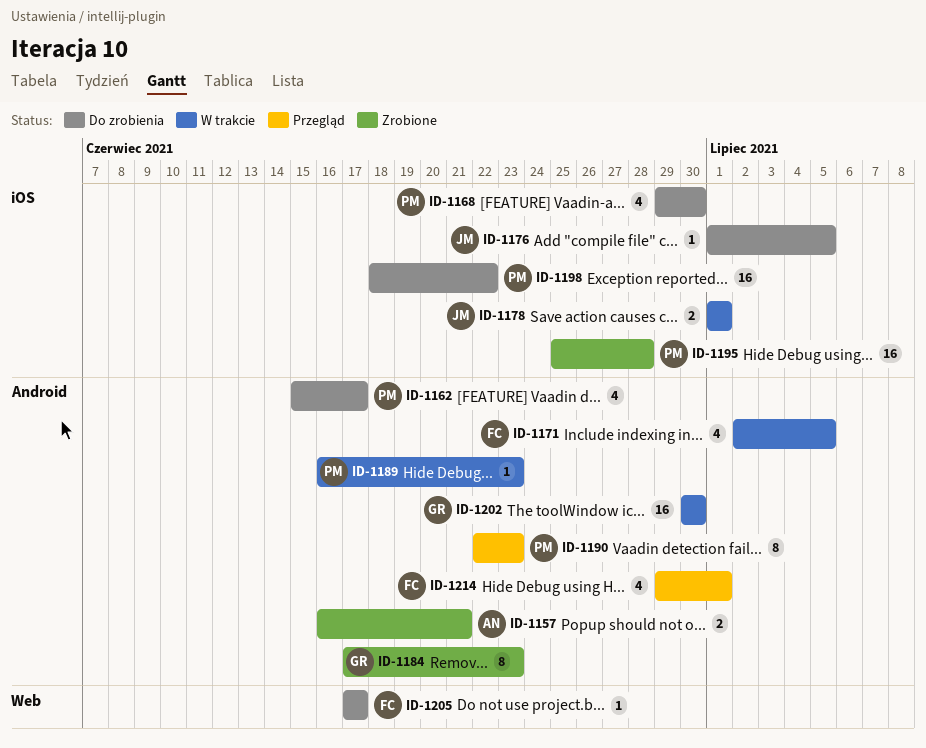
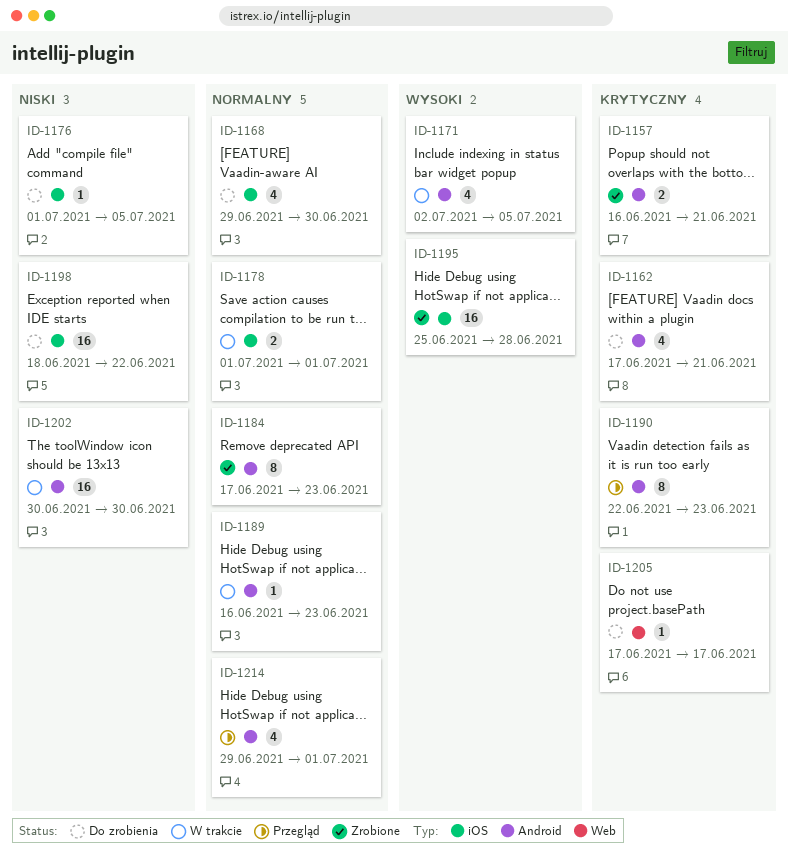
ID-1162, start: Jun 15 -> Jun 17
ID-1162, due: Jun 17 -> Jun 21

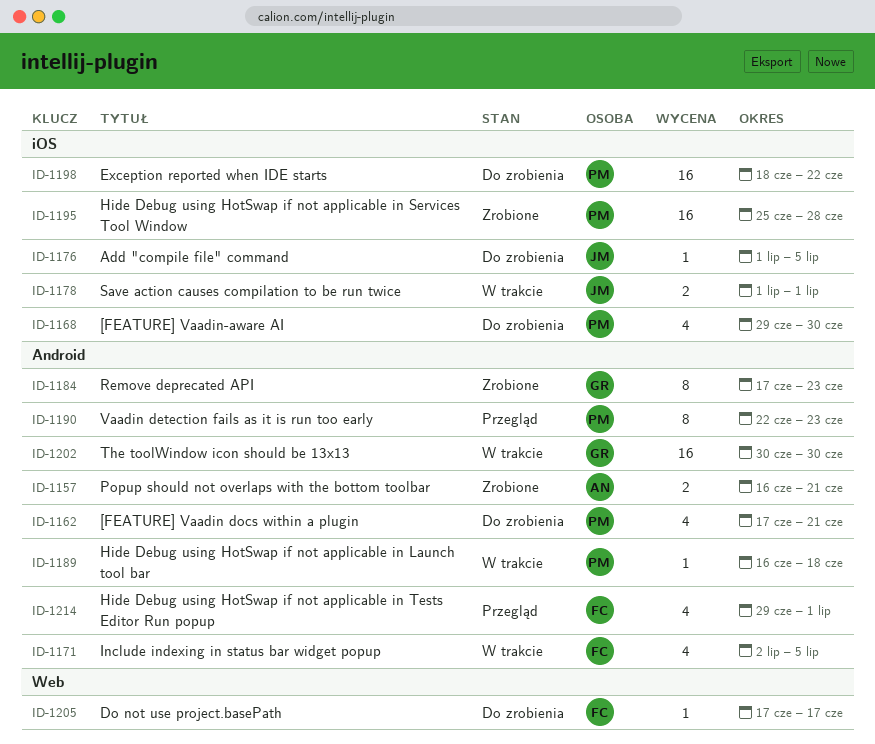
ID-1189, due: Jun 23 -> Jun 18

